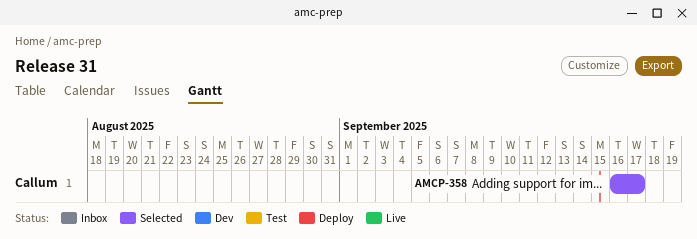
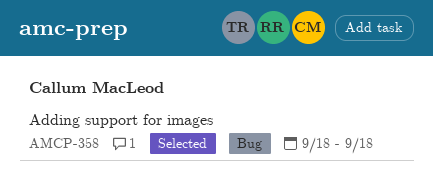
AMCP-358, start: Sep 16 -> Sep 18
AMCP-358, due: Sep 17 -> Sep 18

